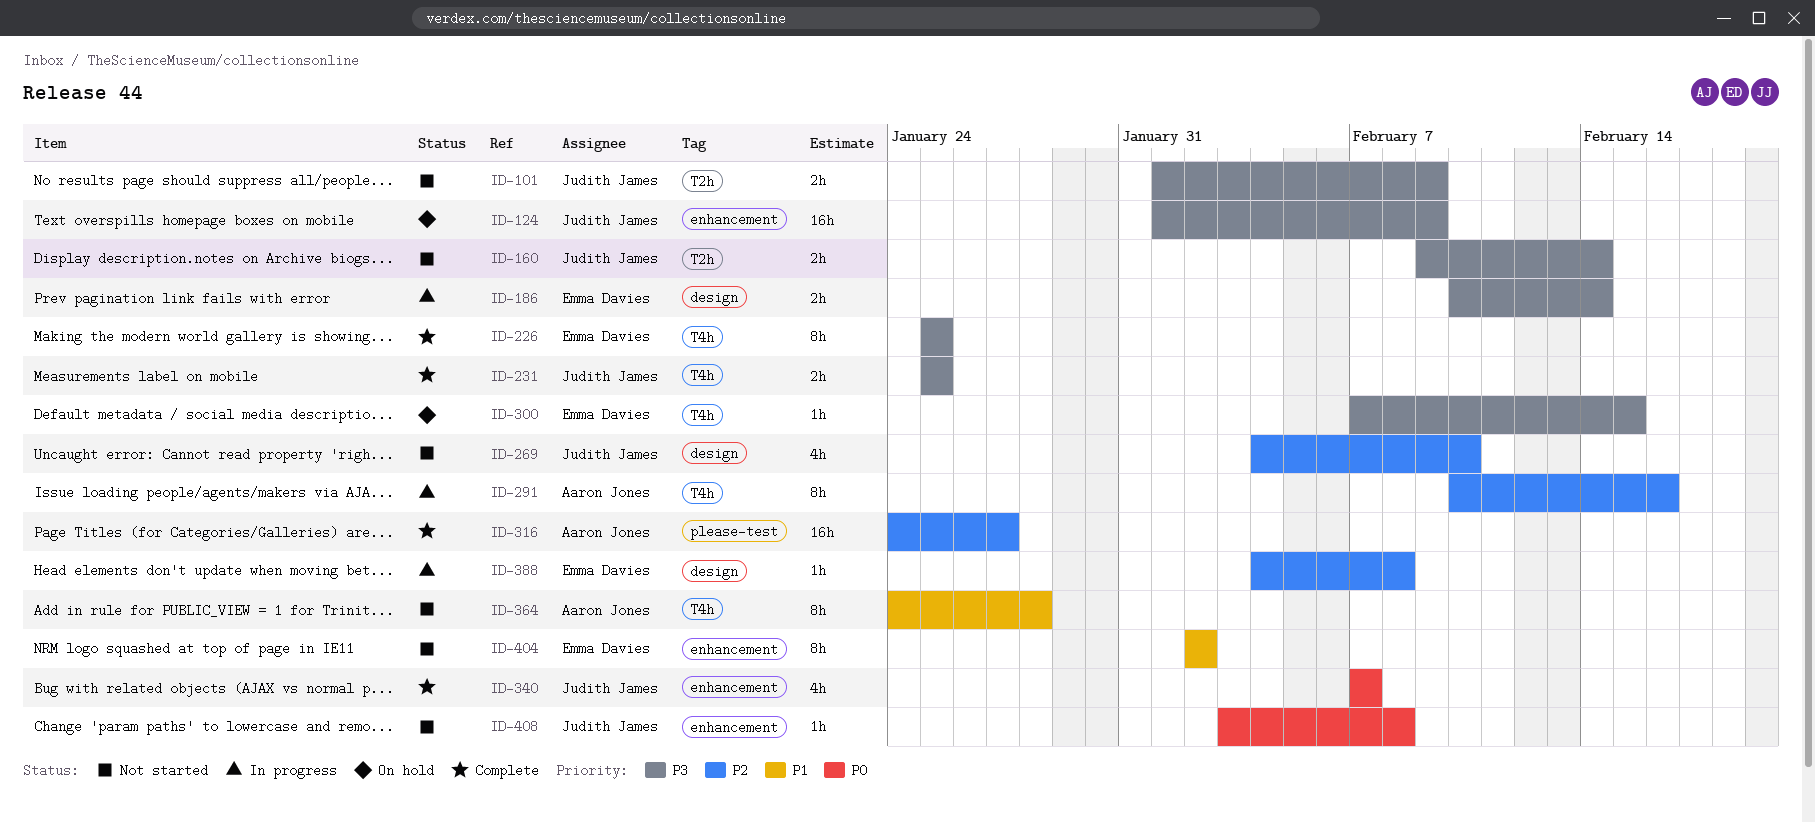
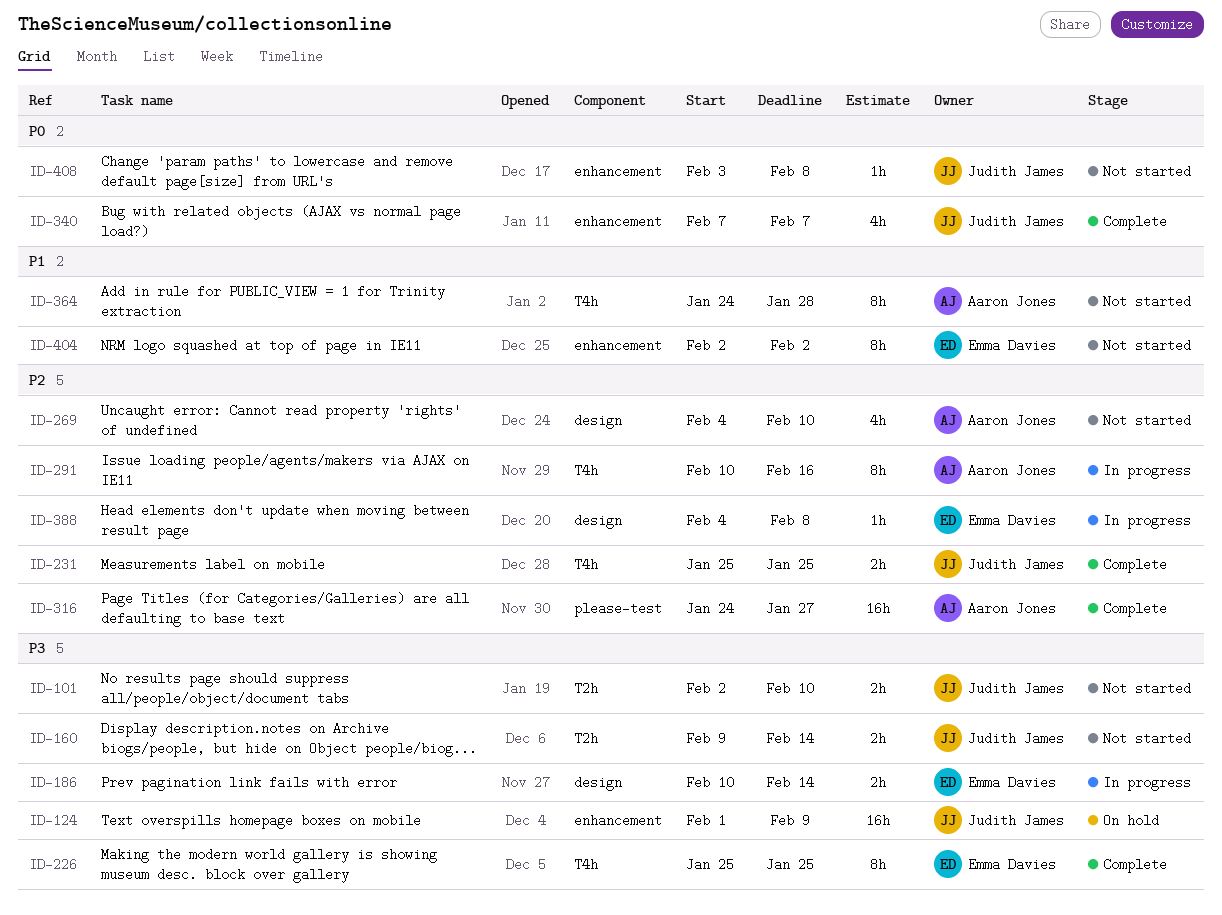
ID-101, start: Feb 1 -> Feb 2
ID-101, due: Feb 9 -> Feb 10
ID-231, priority: P3 -> P2
ID-269, owner: Judith James -> Aaron Jones
ID-300: present -> none

